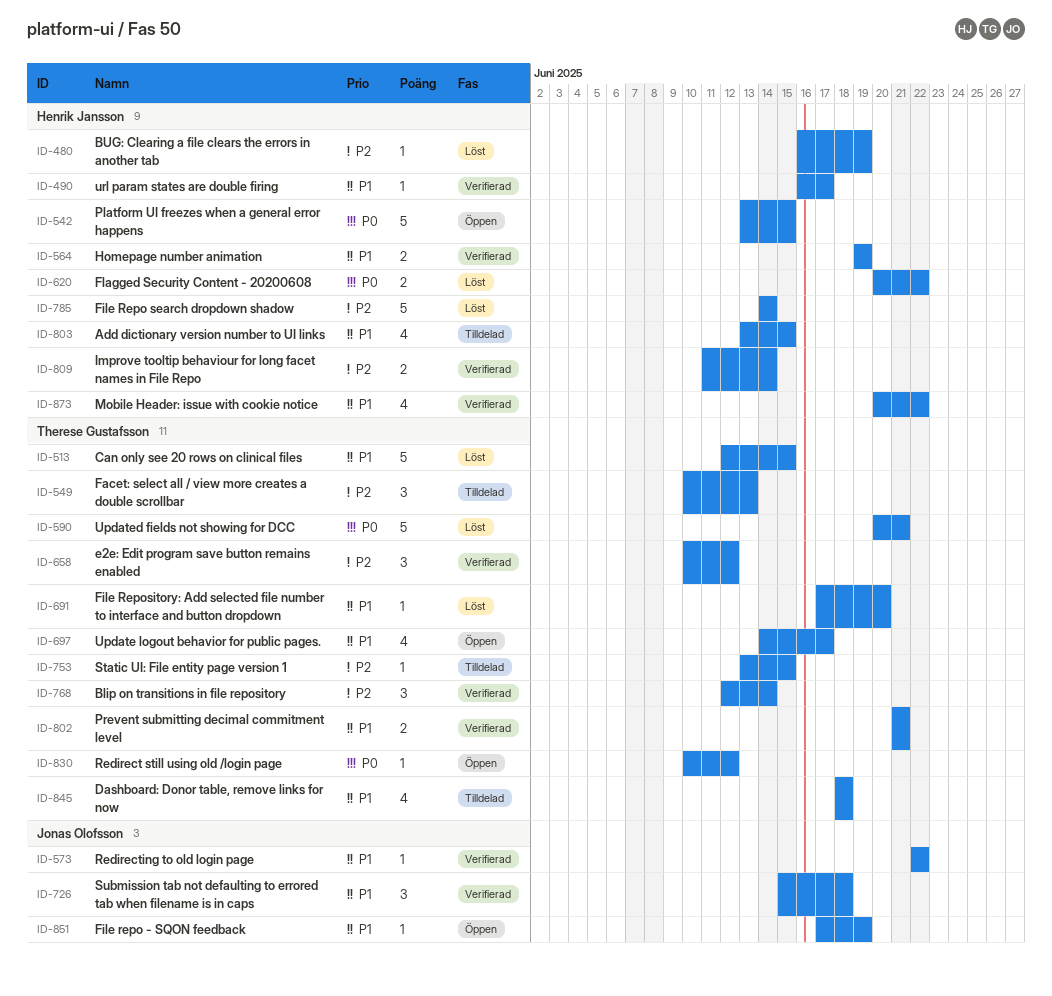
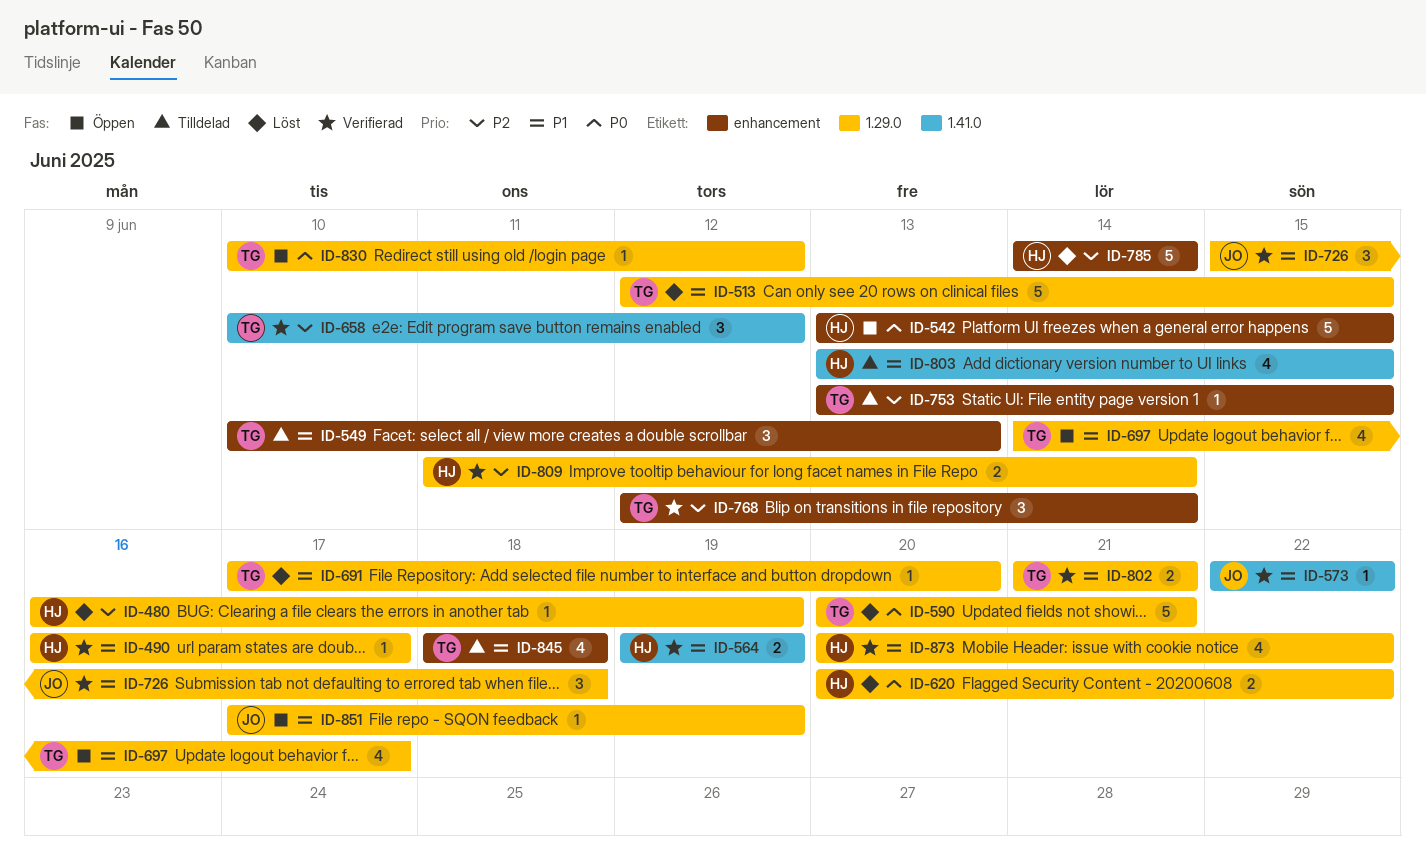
ID-549, priority: P2 -> P1

